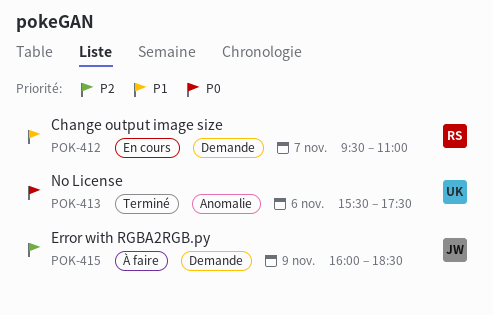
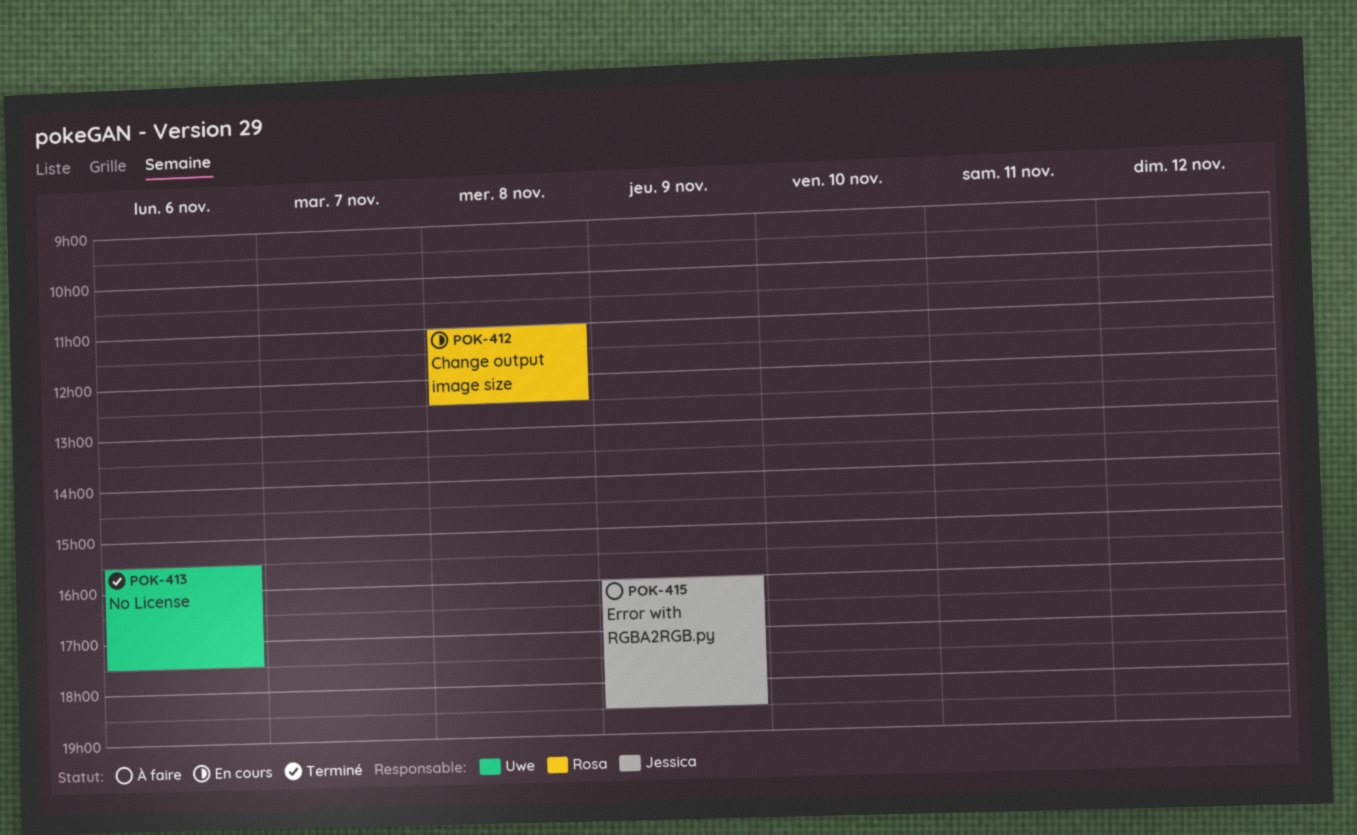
POK-412, day: Nov 7 -> Nov 8
POK-412, begins: 09:30 -> 11:00
POK-412, ends: 11:00 -> 12:30

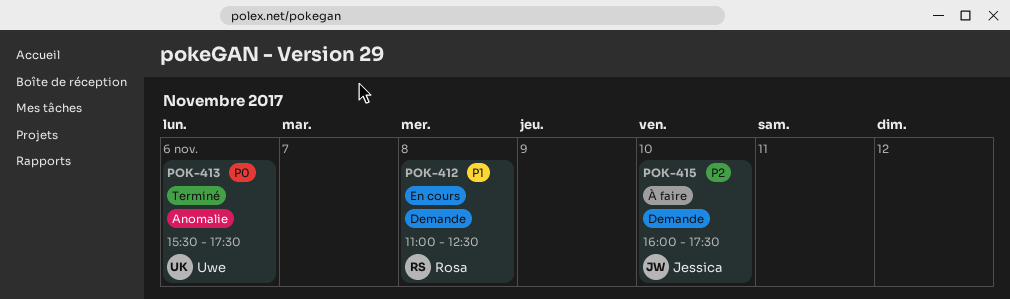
POK-415, day: Nov 9 -> Nov 10
POK-415, ends: 18:30 -> 17:30

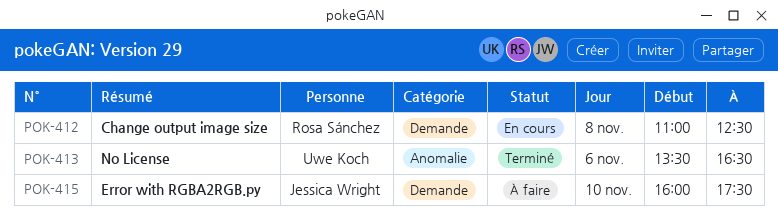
POK-413, begins: 15:30 -> 13:30
POK-413, ends: 17:30 -> 16:30

